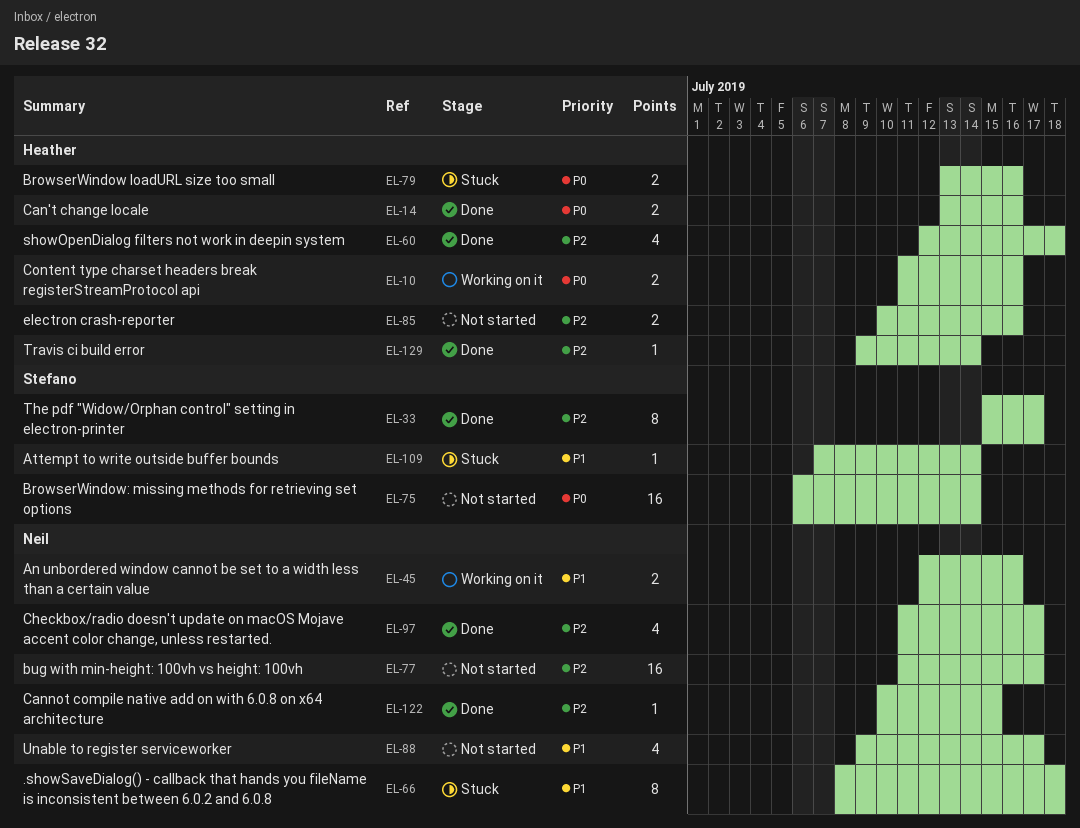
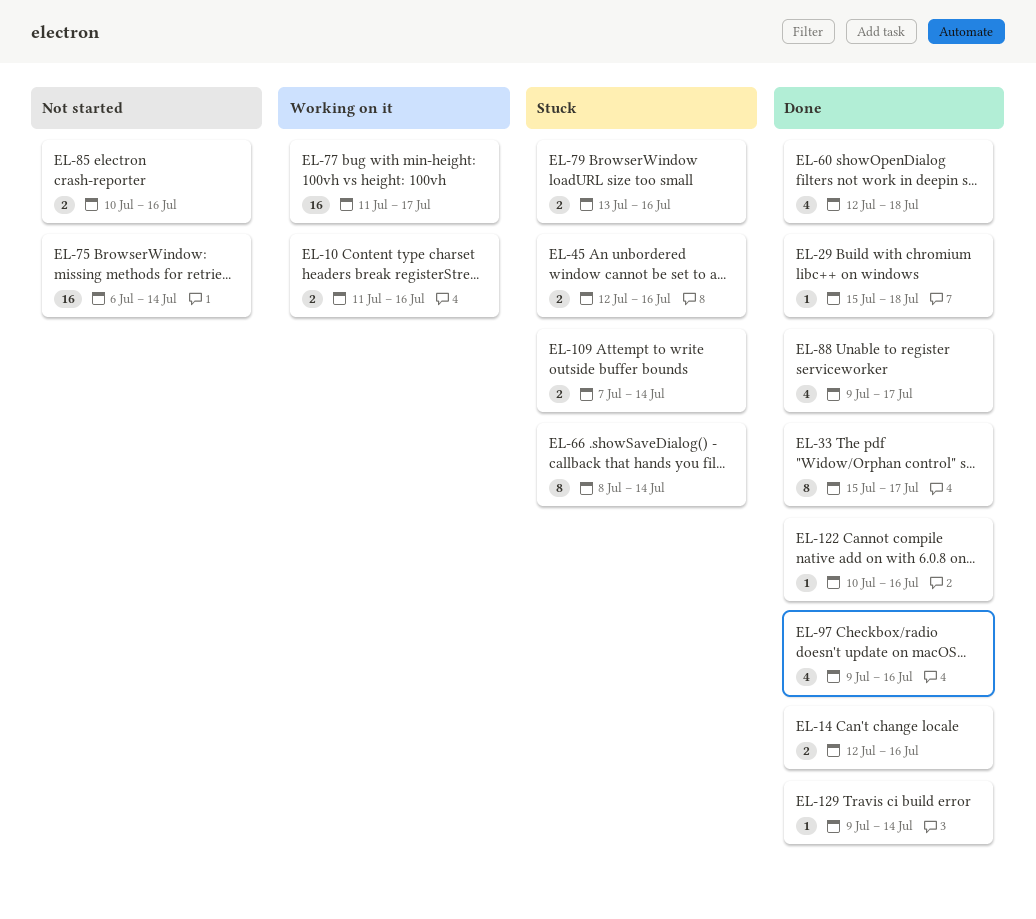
EL-14, start: Jul 13 -> Jul 12
EL-29: none -> present
EL-45, status: Working on it -> Stuck
EL-66, due: Jul 18 -> Jul 14
EL-77, status: Not started -> Working on it
EL-88, status: Not started -> Done
EL-97, start: Jul 11 -> Jul 9
EL-97, due: Jul 17 -> Jul 16
EL-109, estimate: 1 -> 2
EL-122, due: Jul 15 -> Jul 16

